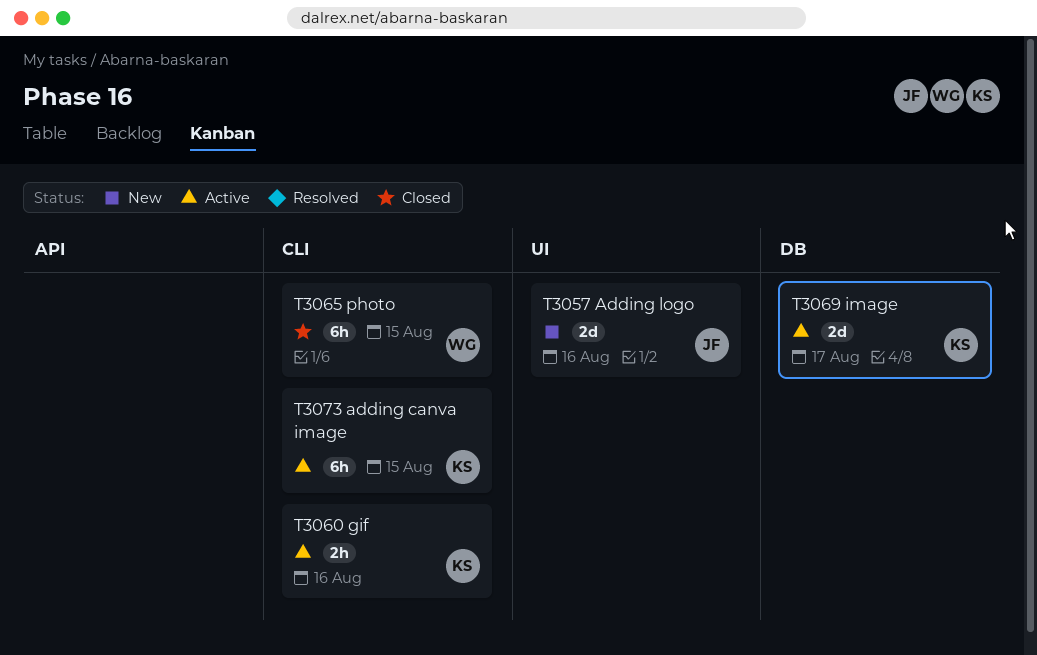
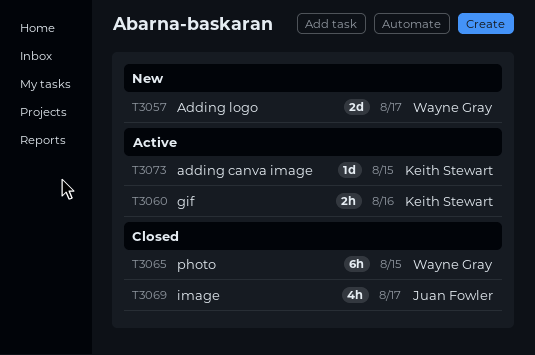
T3057, owner: Juan Fowler -> Wayne Gray
T3057, due: Aug 16 -> Aug 17
T3069, status: Active -> Closed
T3069, owner: Keith Stewart -> Juan Fowler
T3069, estimate: 2d -> 4h
T3073, estimate: 6h -> 1d

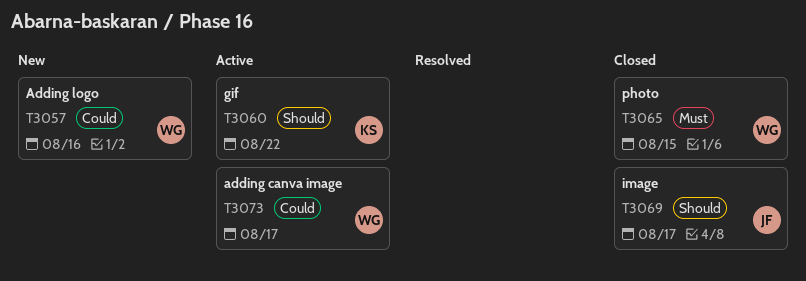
T3057, due: Aug 17 -> Aug 16
T3060, due: Aug 16 -> Aug 22
T3073, owner: Keith Stewart -> Wayne Gray
T3073, due: Aug 15 -> Aug 17

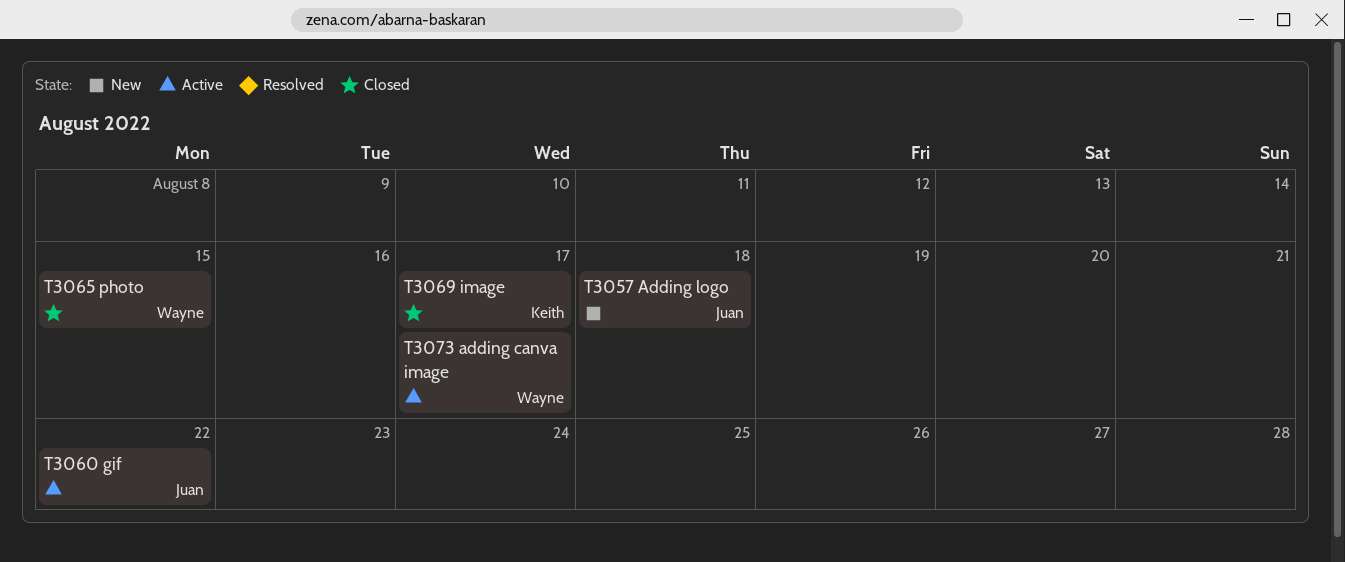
T3057, owner: Wayne -> Juan
T3057, due: Aug 16 -> Aug 18
T3060, owner: Keith -> Juan
T3069, owner: Juan -> Keith

